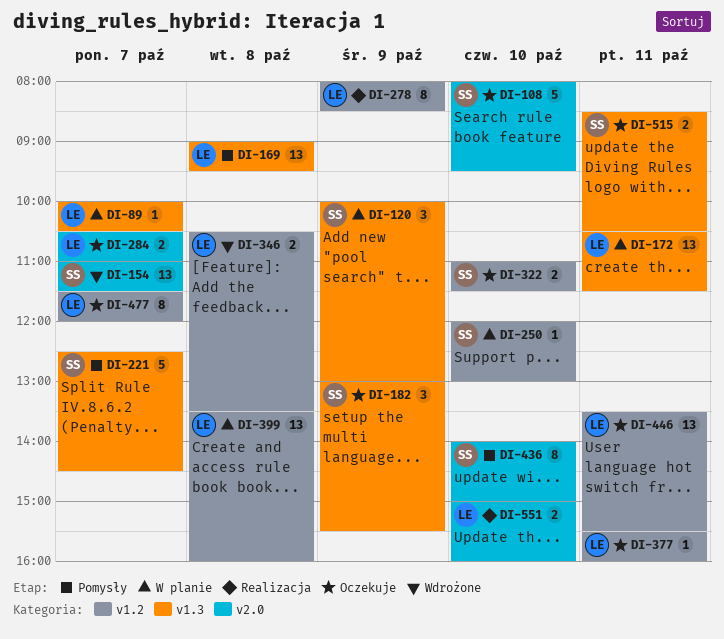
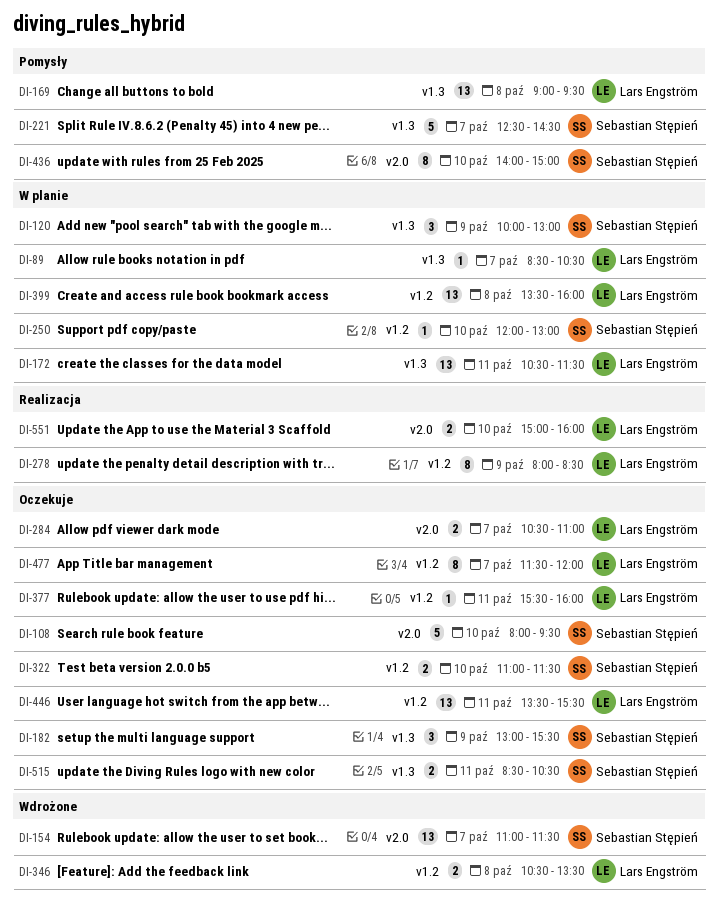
DI-89, begins: 10:00 -> 08:30

